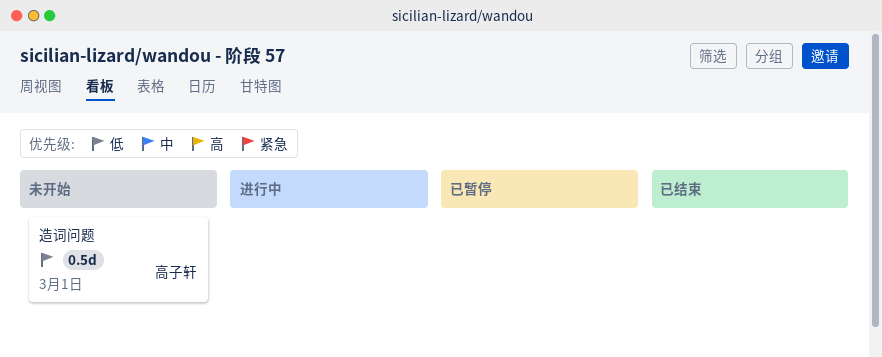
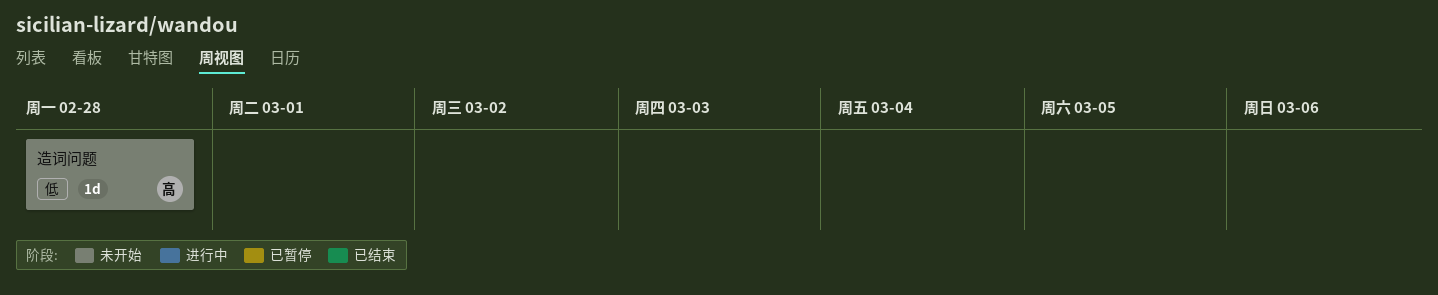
造词问题, estimate: 0.5d -> 1d
造词问题, due: Mar 1 -> Feb 28

